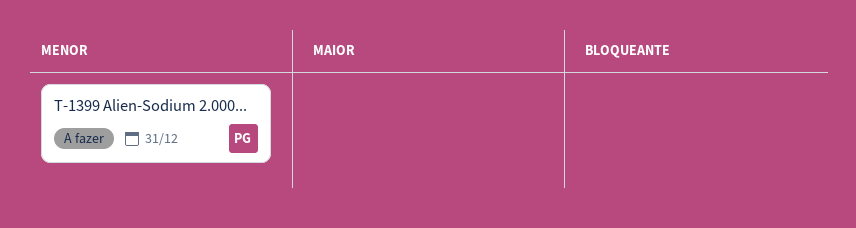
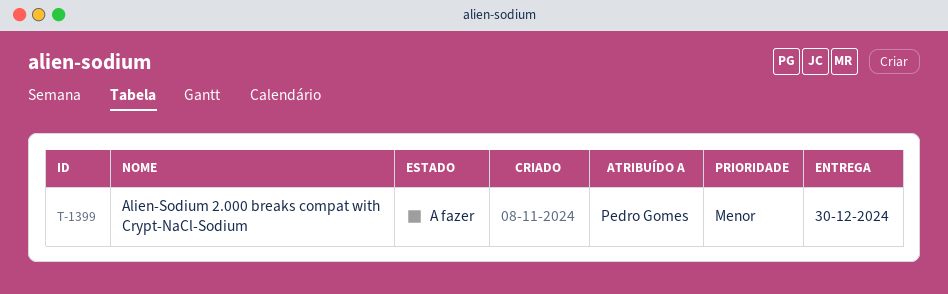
T-1399, due: Dec 31 -> Dec 30

